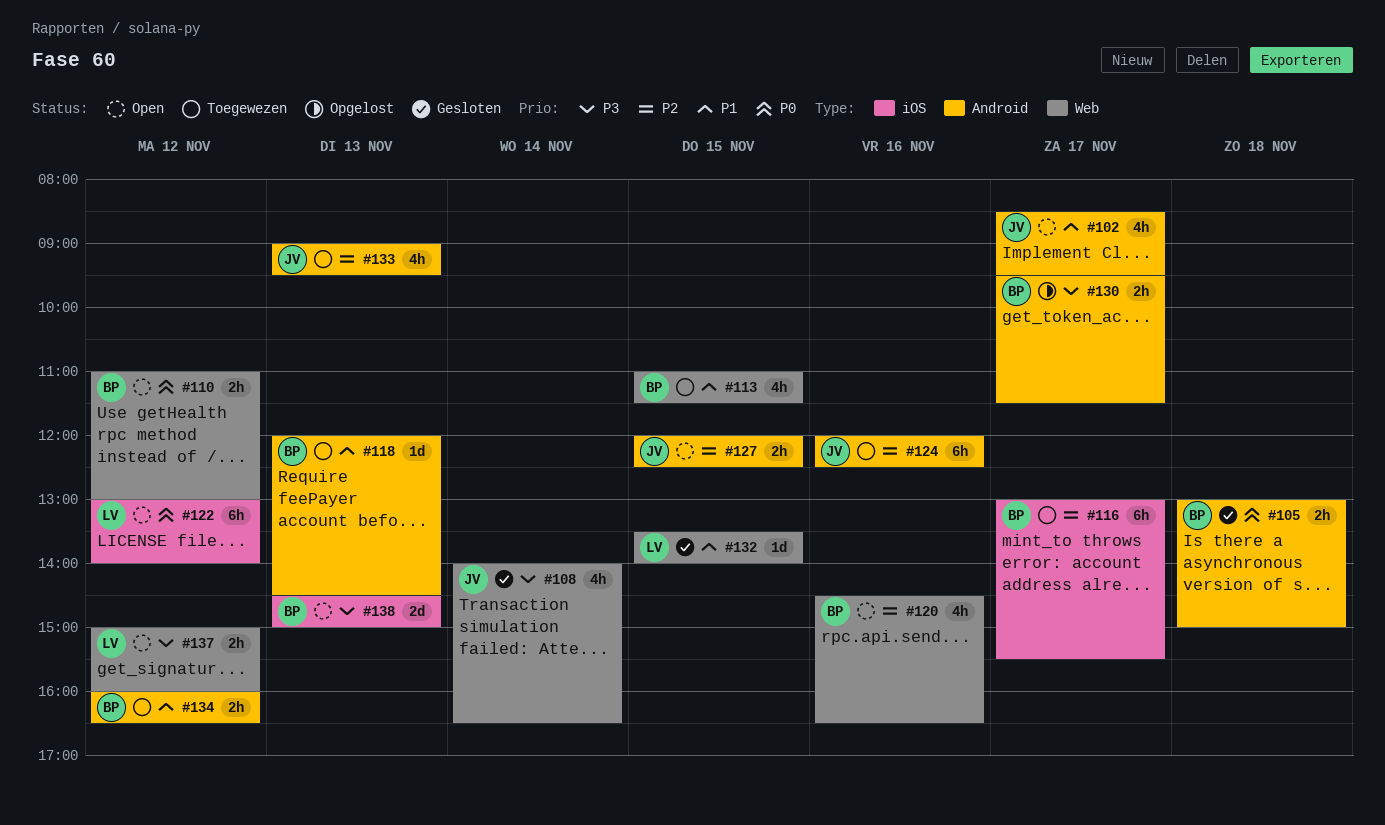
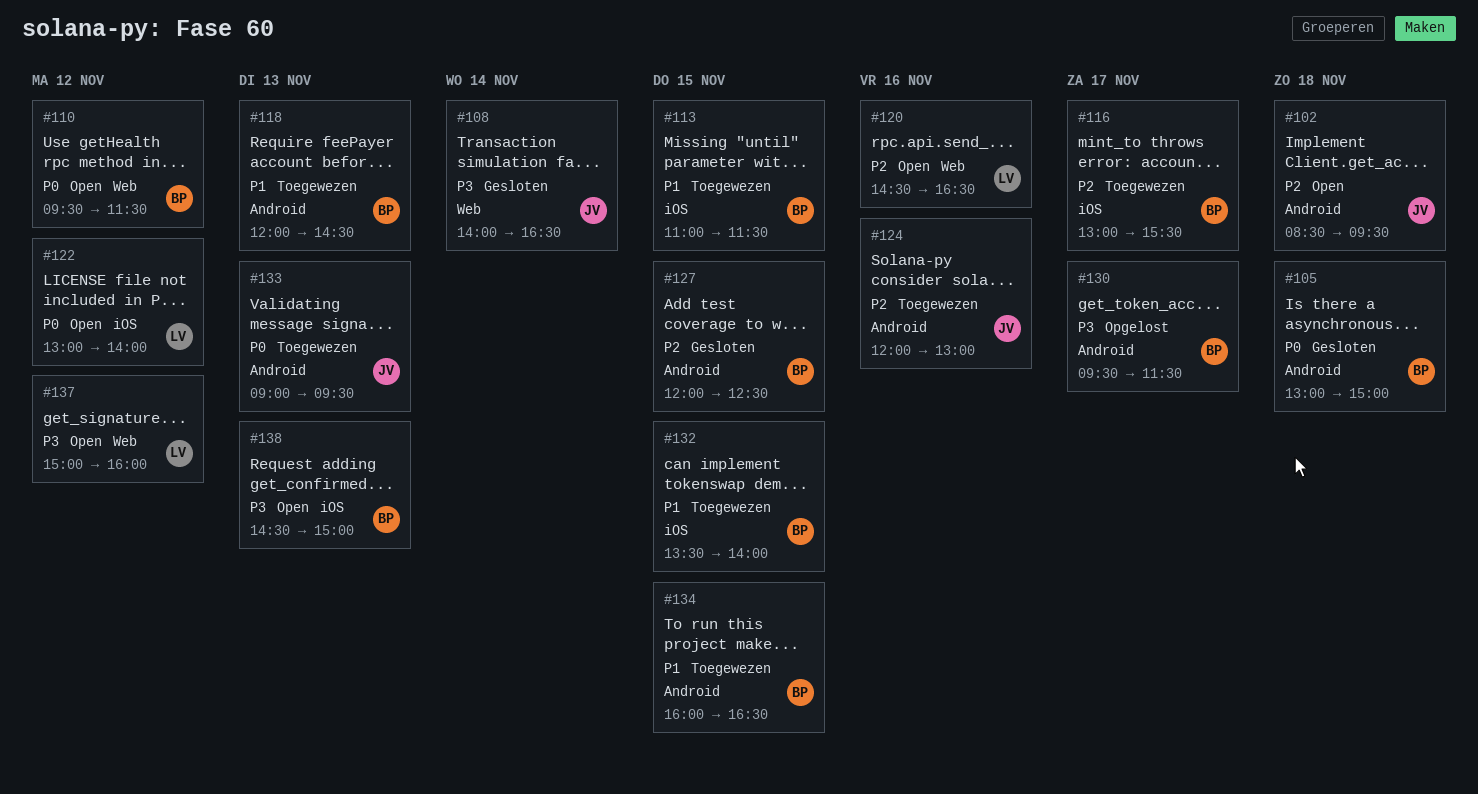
#102, priority: P1 -> P2
#102, day: Nov 17 -> Nov 18
#110, begins: 11:00 -> 09:30
#110, ends: 13:00 -> 11:30
#113, label: Web -> iOS
#120, owner: BP -> LV
#124, ends: 12:30 -> 13:00
#127, status: Open -> Gesloten
#127, owner: JV -> BP
#132, status: Gesloten -> Toegewezen
#132, owner: LV -> BP
#132, label: Web -> iOS
#133, priority: P2 -> P0
#134, day: Nov 12 -> Nov 15

